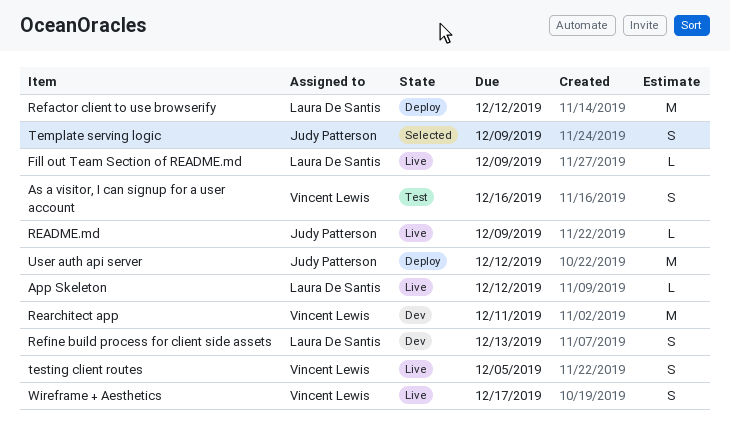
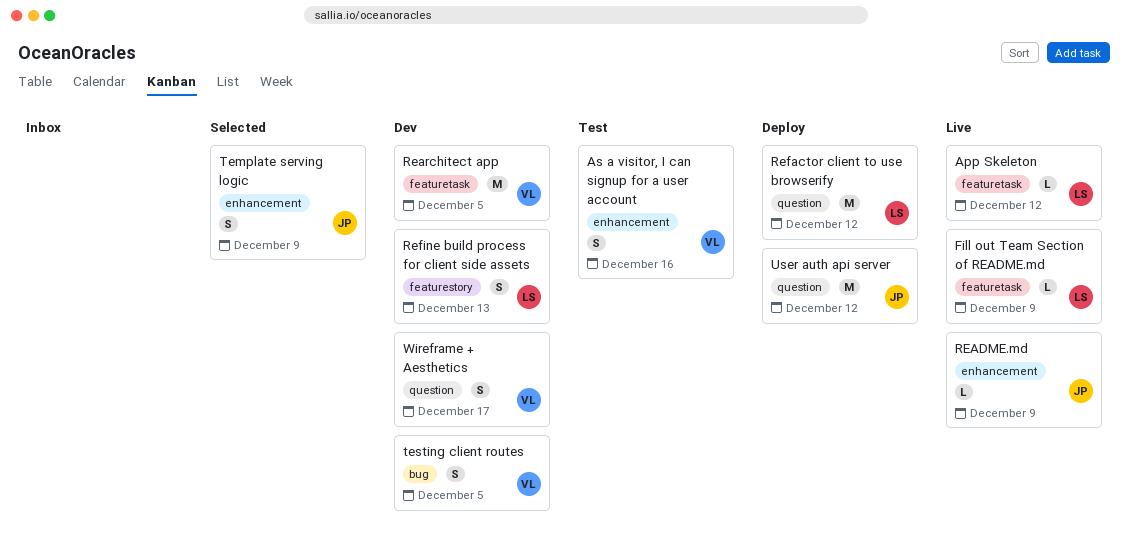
Rearchitect app, due: Dec 11 -> Dec 5
testing client routes, status: Live -> Dev
Wireframe + Aesthetics, status: Live -> Dev

